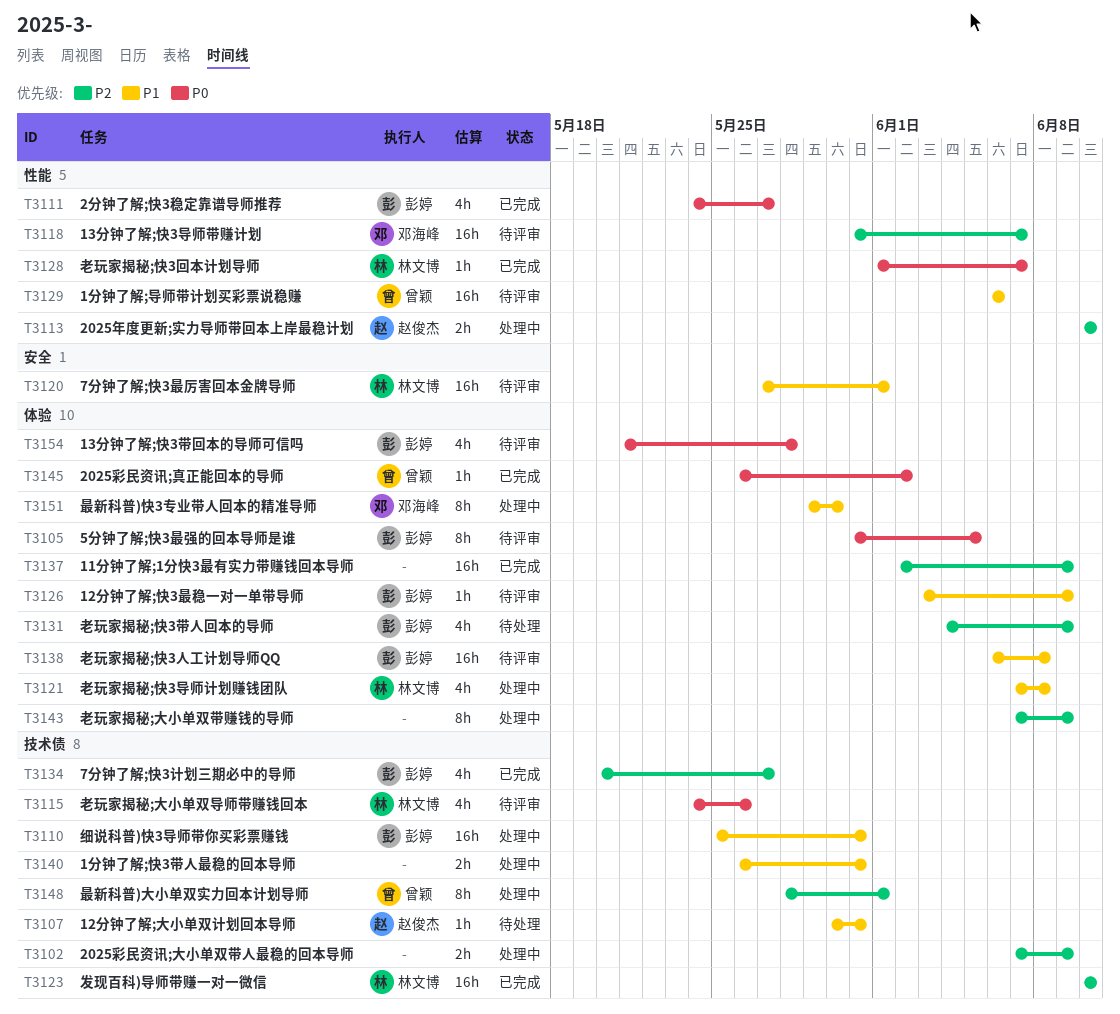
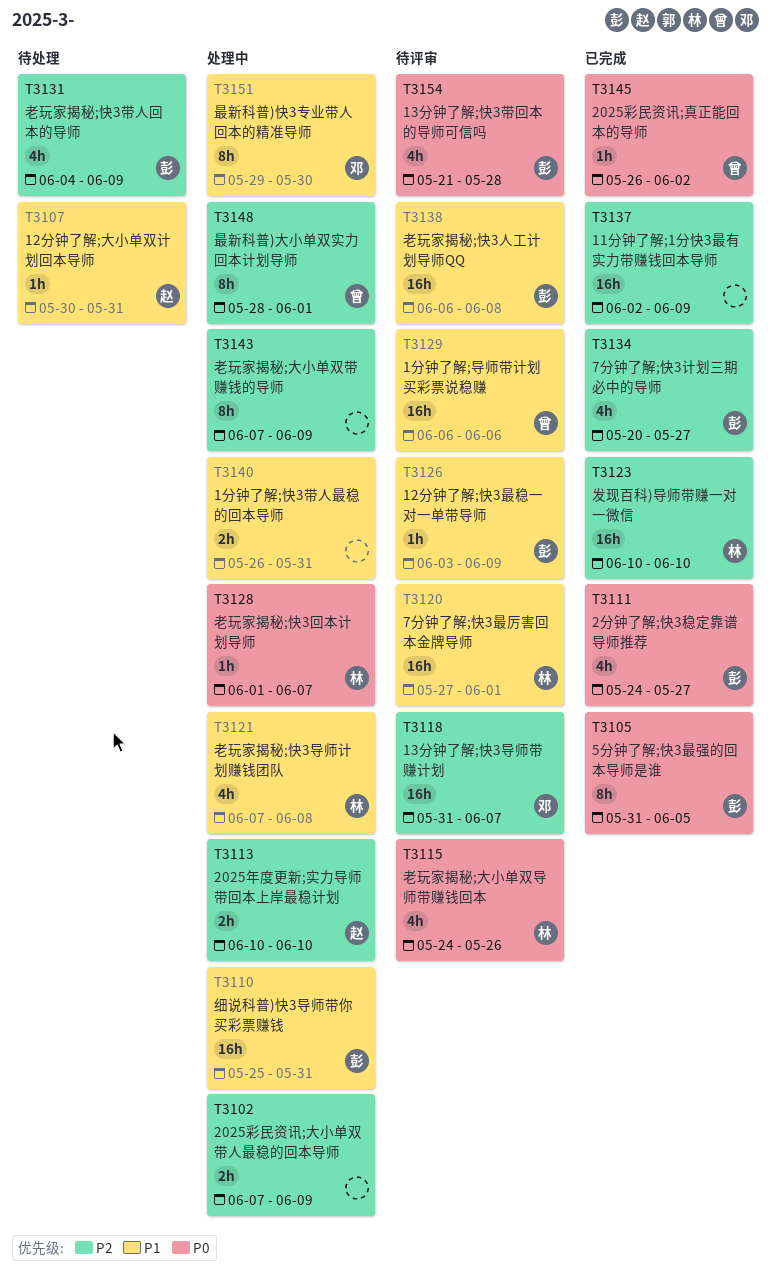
T3105, status: 待评审 -> 已完成
T3128, status: 已完成 -> 处理中

